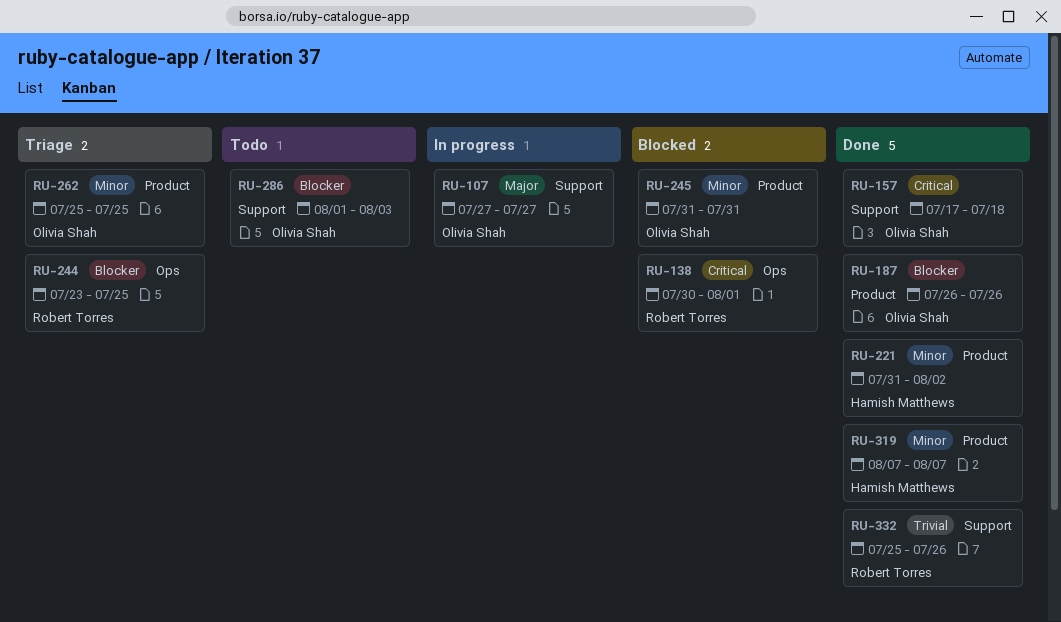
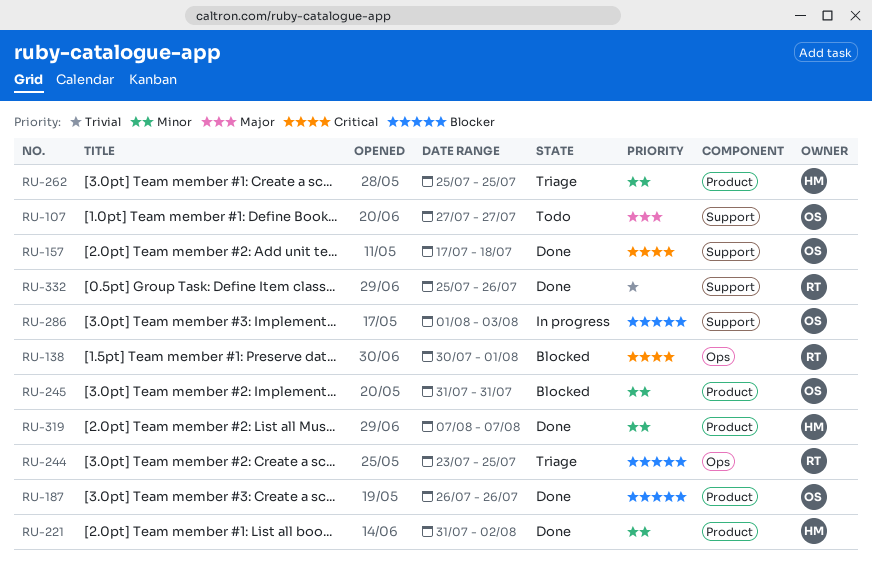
RU-107, status: In progress -> Todo
RU-262, owner: Olivia Shah -> Hamish Matthews
RU-286, status: Todo -> In progress

